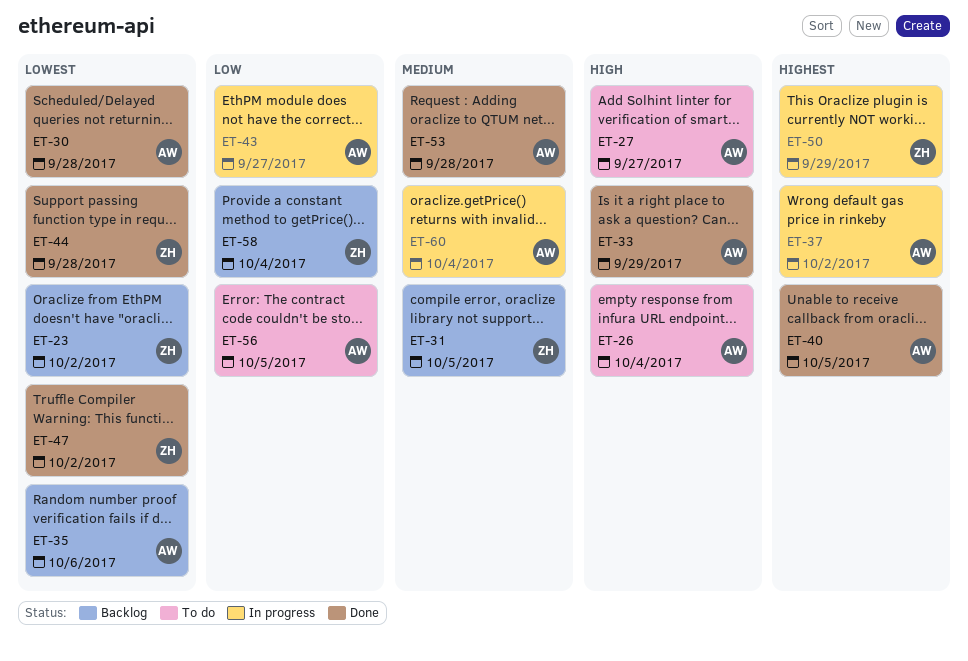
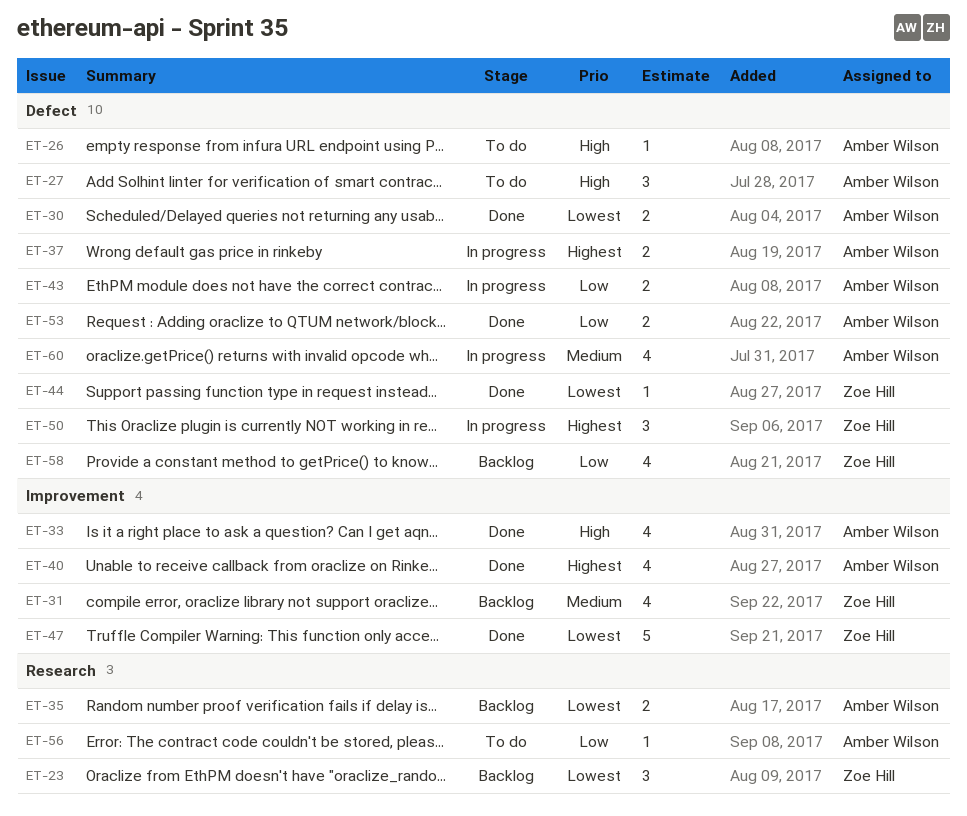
ET-53, priority: Medium -> Low

